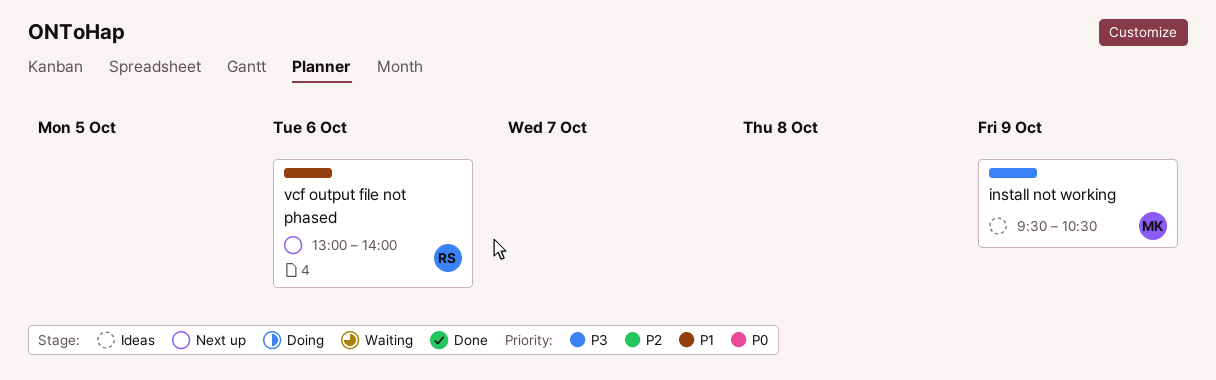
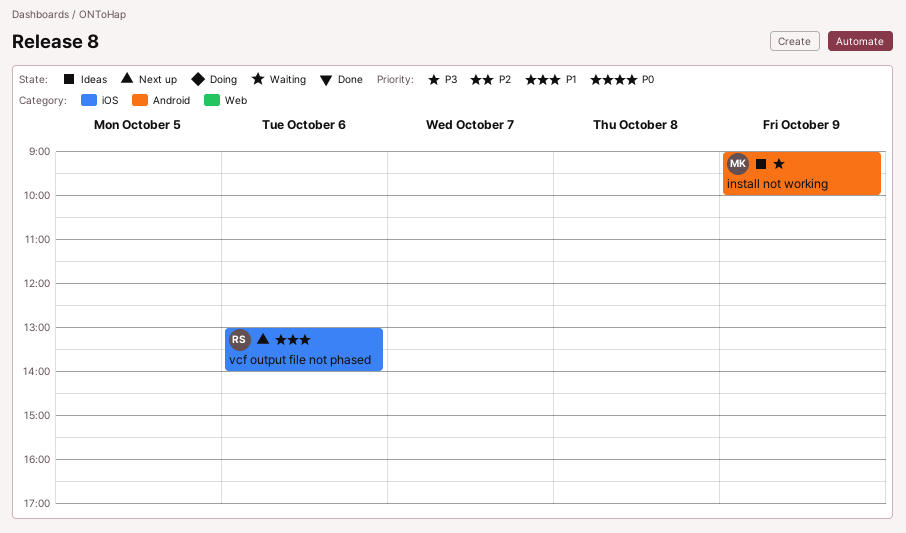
install not working, begins: 09:30 -> 09:00
install not working, ends: 10:30 -> 10:00

